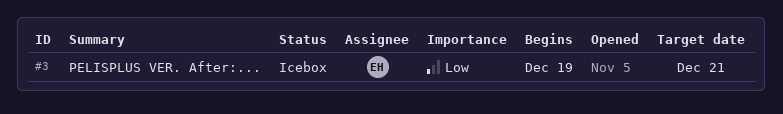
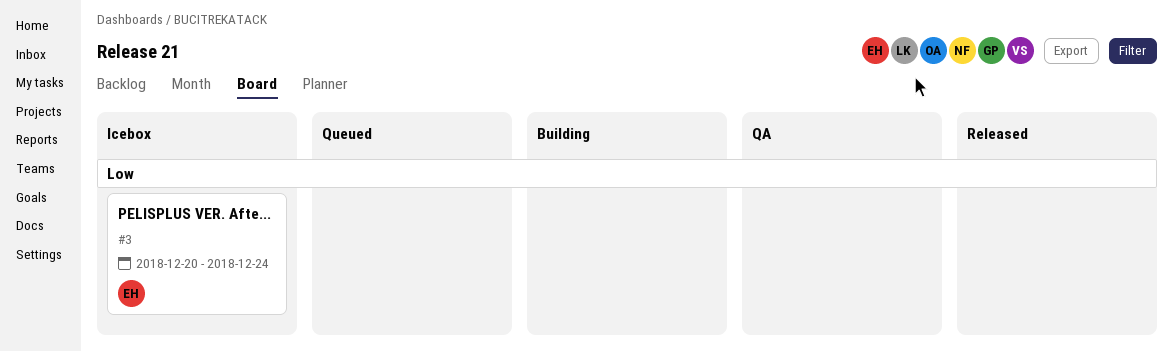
#3, start: Dec 19 -> Dec 20
#3, due: Dec 21 -> Dec 24

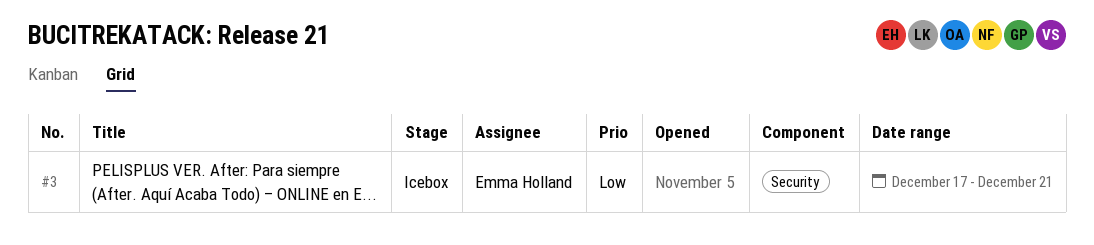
#3, start: Dec 20 -> Dec 17
#3, due: Dec 24 -> Dec 21

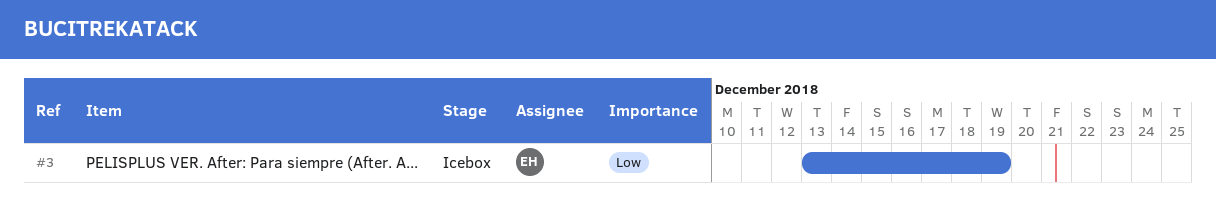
#3, start: Dec 17 -> Dec 13
#3, due: Dec 21 -> Dec 19

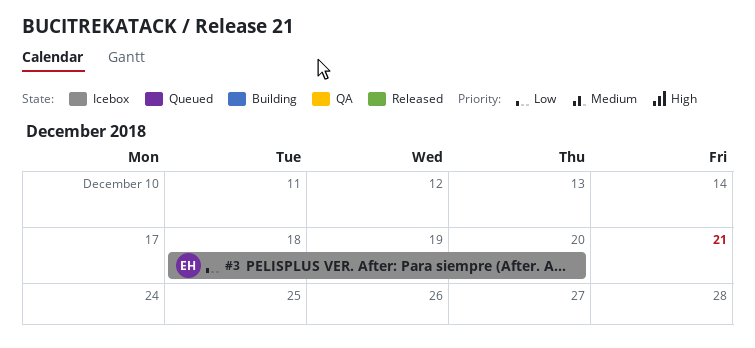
#3, start: Dec 13 -> Dec 18
#3, due: Dec 19 -> Dec 20

